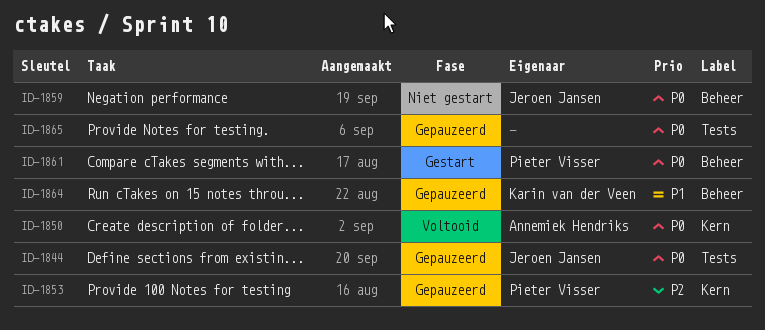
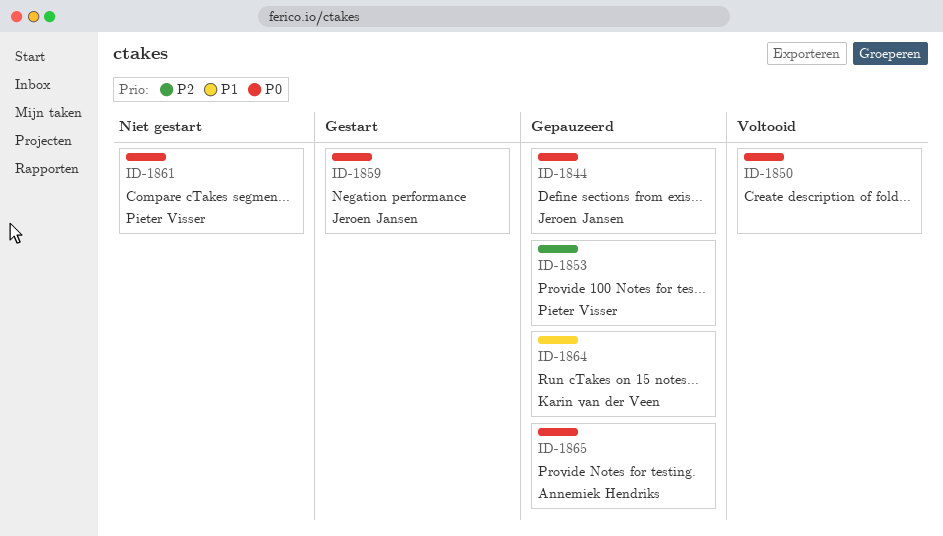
ID-1850, owner: Annemiek Hendriks -> none
ID-1859, status: Niet gestart -> Gestart
ID-1861, status: Gestart -> Niet gestart
ID-1865, owner: none -> Annemiek Hendriks

